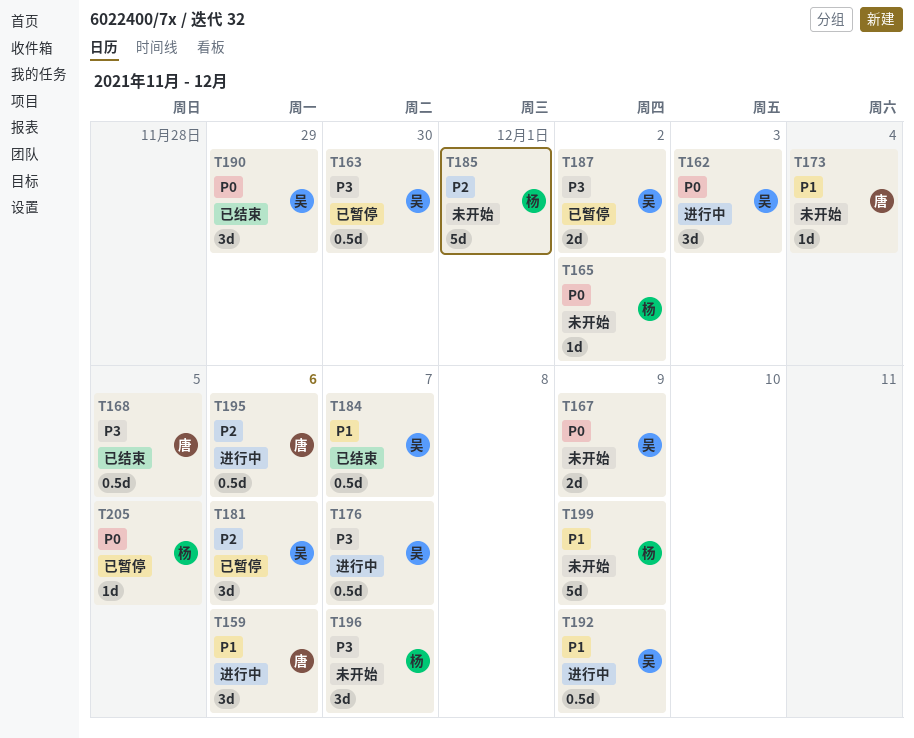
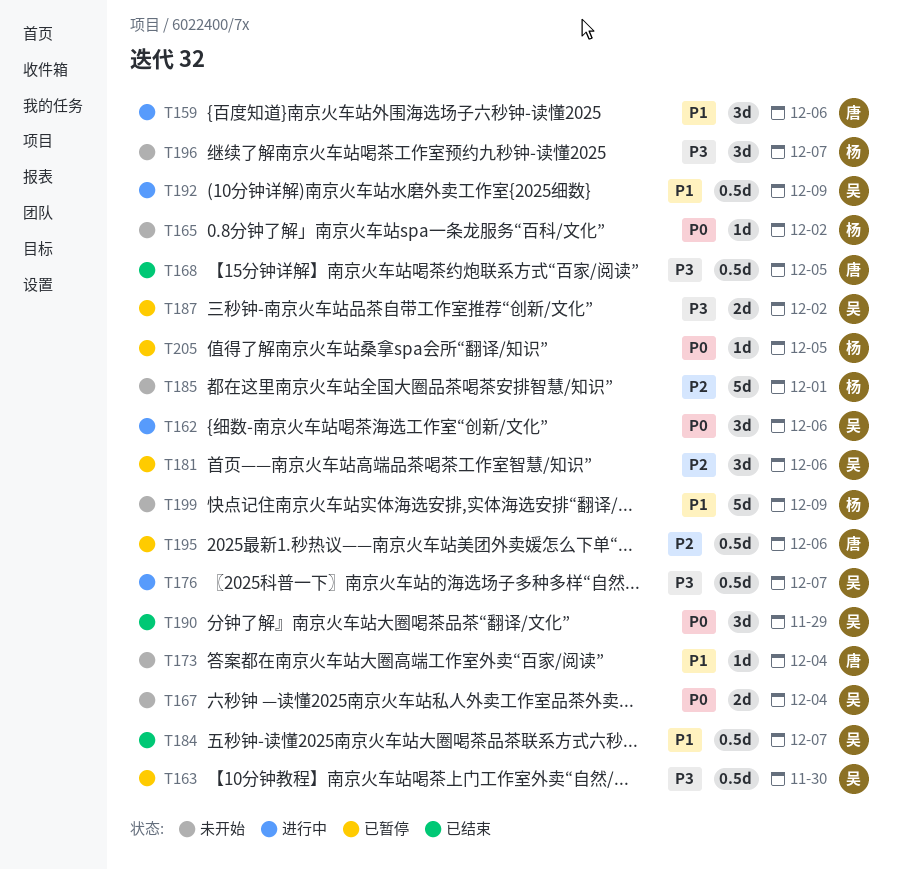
T162, due: Dec 3 -> Dec 6
T167, due: Dec 9 -> Dec 4
T195, status: 进行中 -> 已暂停

